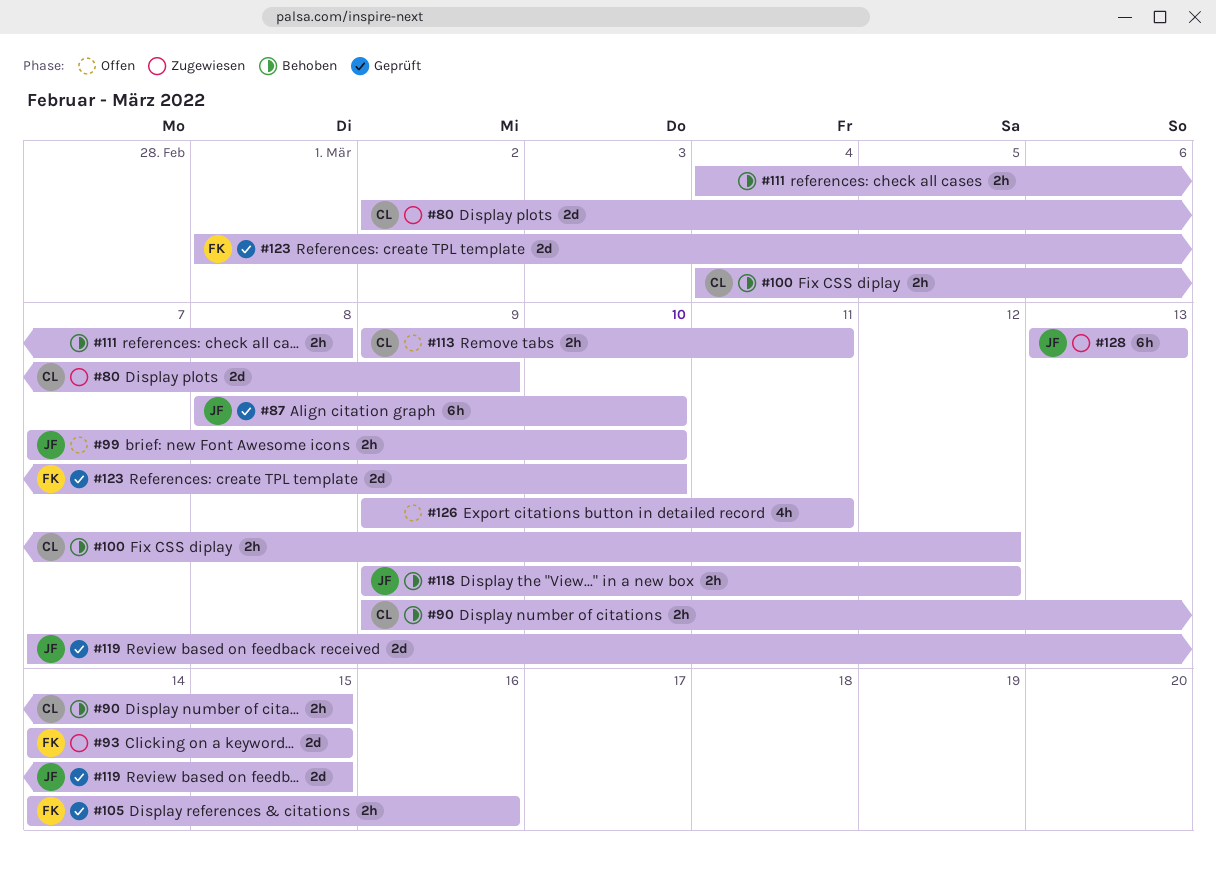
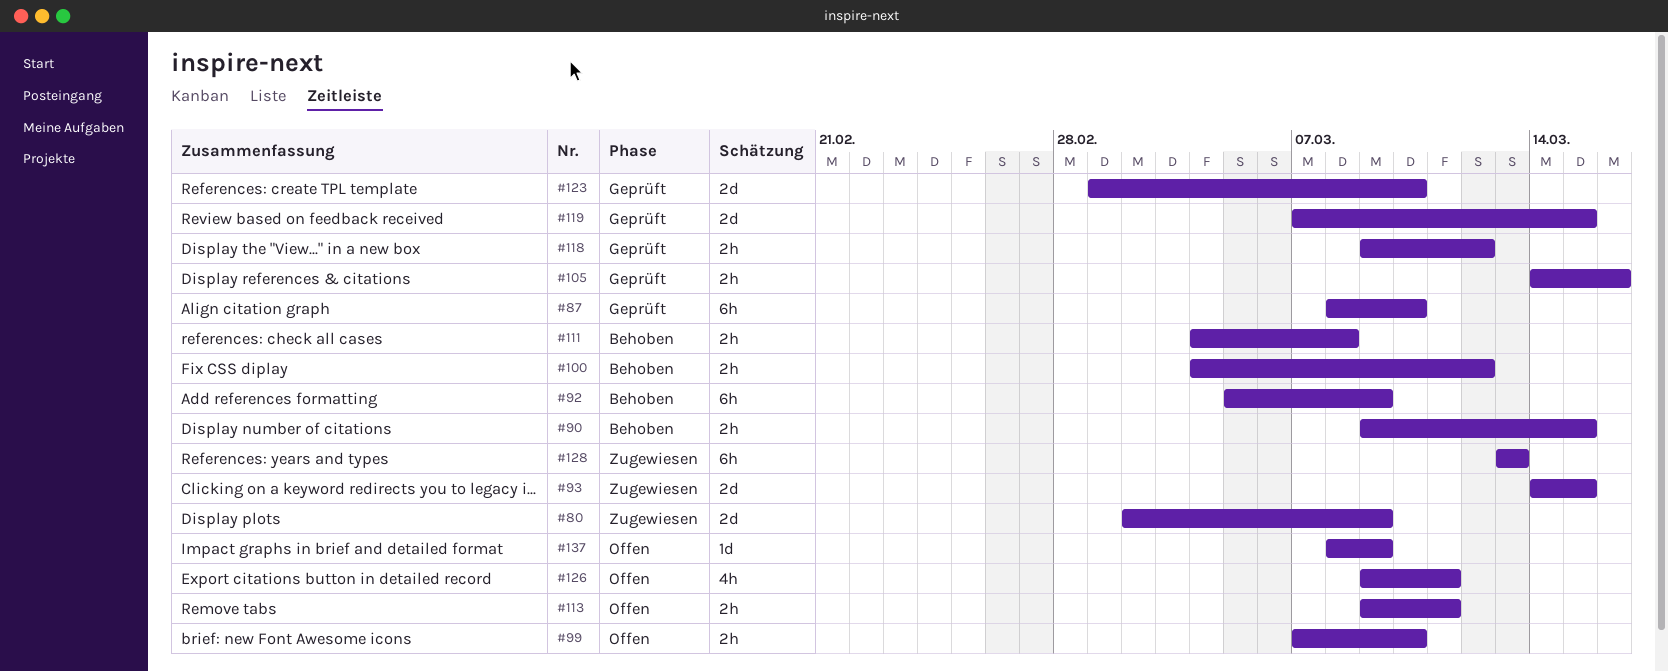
#92: none -> present
#118, status: Behoben -> Geprüft
#137: none -> present

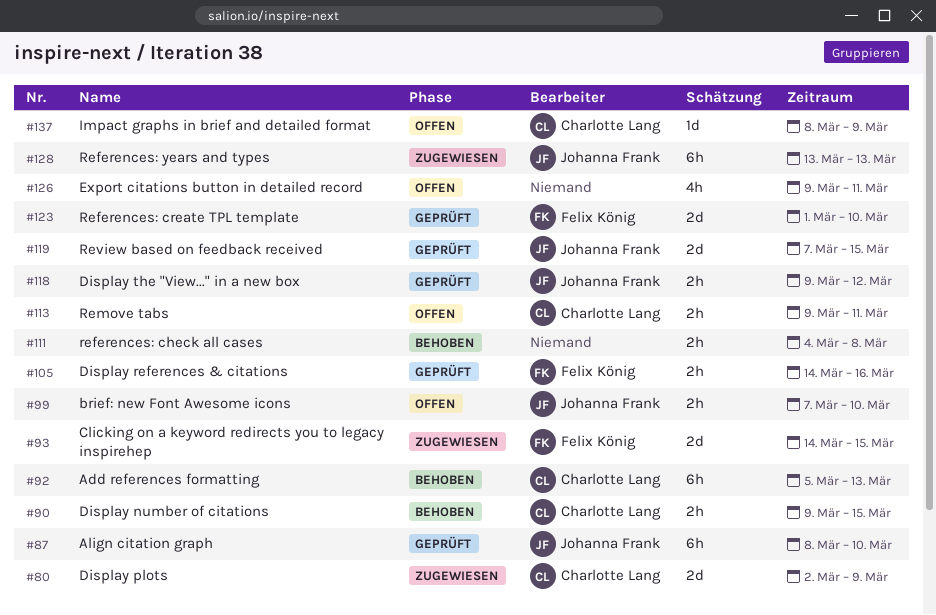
#92, due: Mar 9 -> Mar 13
#100: present -> none

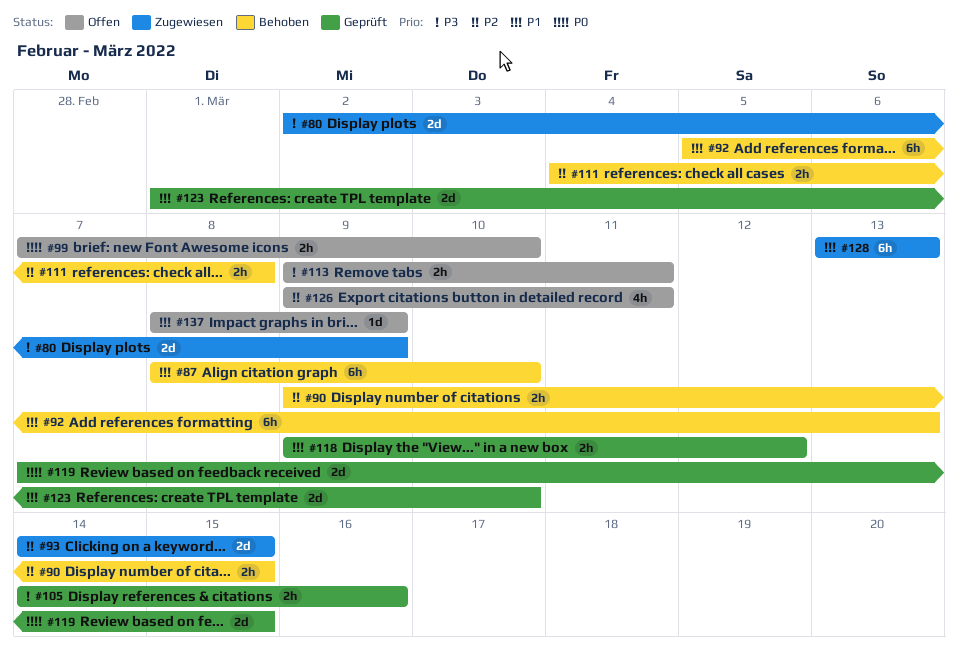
#87, status: Geprüft -> Behoben

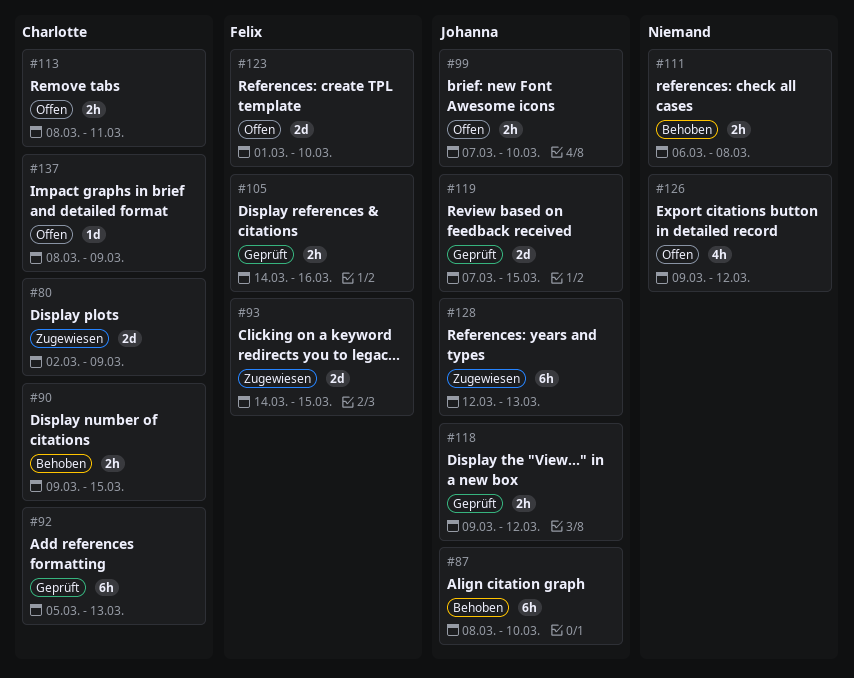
#92, status: Behoben -> Geprüft
#111, start: Mar 4 -> Mar 6
#113, start: Mar 9 -> Mar 8
#123, status: Geprüft -> Offen
#126, due: Mar 11 -> Mar 12
#128, start: Mar 13 -> Mar 12

